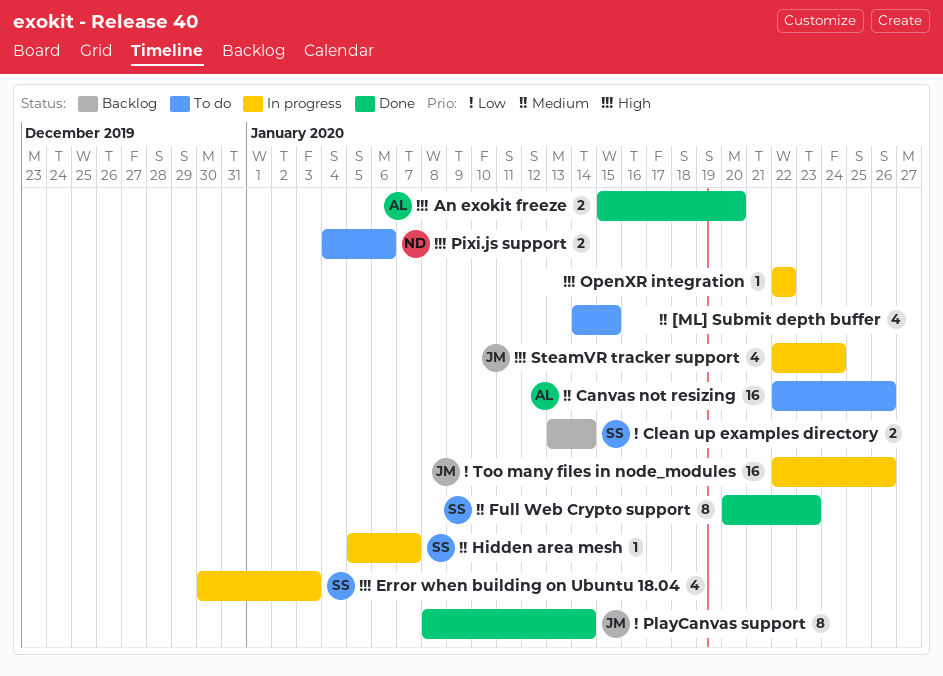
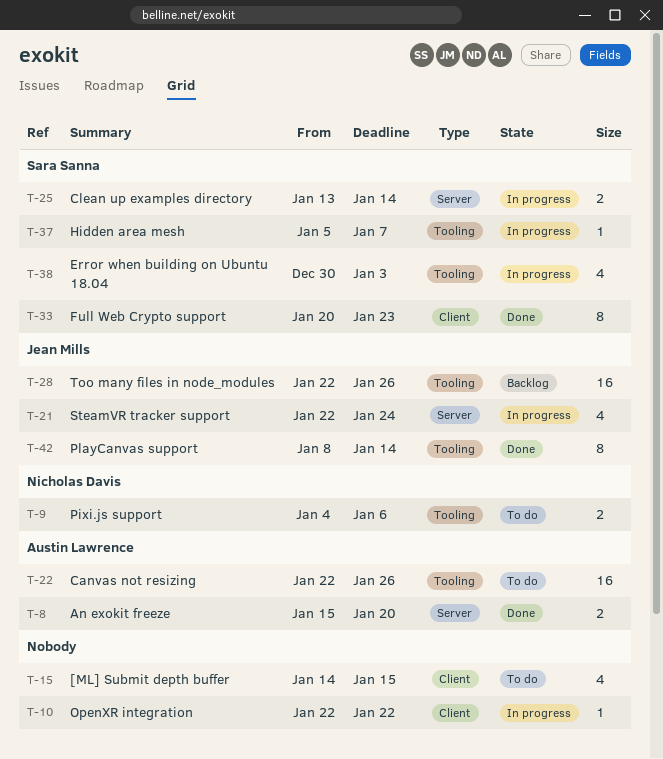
Clean up examples directory, status: Backlog -> In progress
Too many files in node_modules, status: In progress -> Backlog

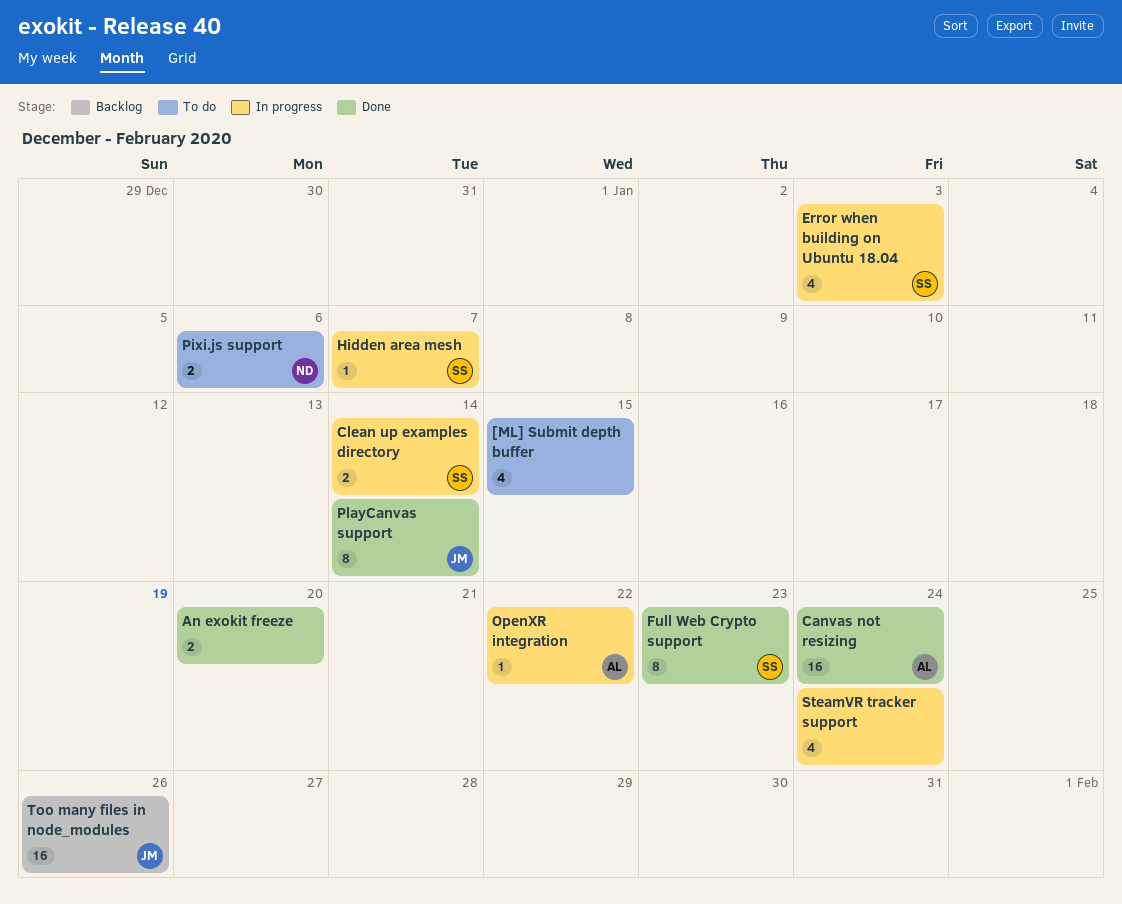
An exokit freeze, owner: Austin Lawrence -> none
Canvas not resizing, status: To do -> Done
Canvas not resizing, due: Jan 26 -> Jan 24
OpenXR integration, owner: none -> Austin Lawrence
SteamVR tracker support, owner: Jean Mills -> none

